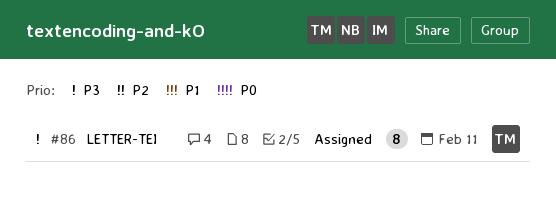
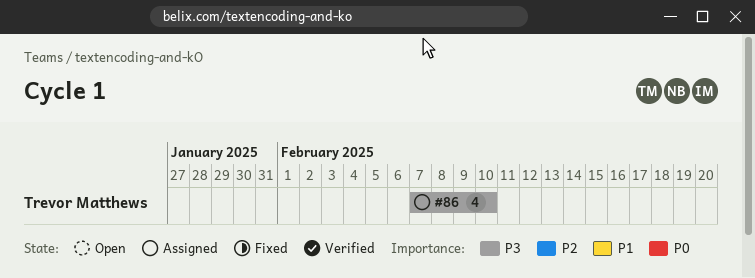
#86, estimate: 8 -> 4
#86, due: Feb 11 -> Feb 10

